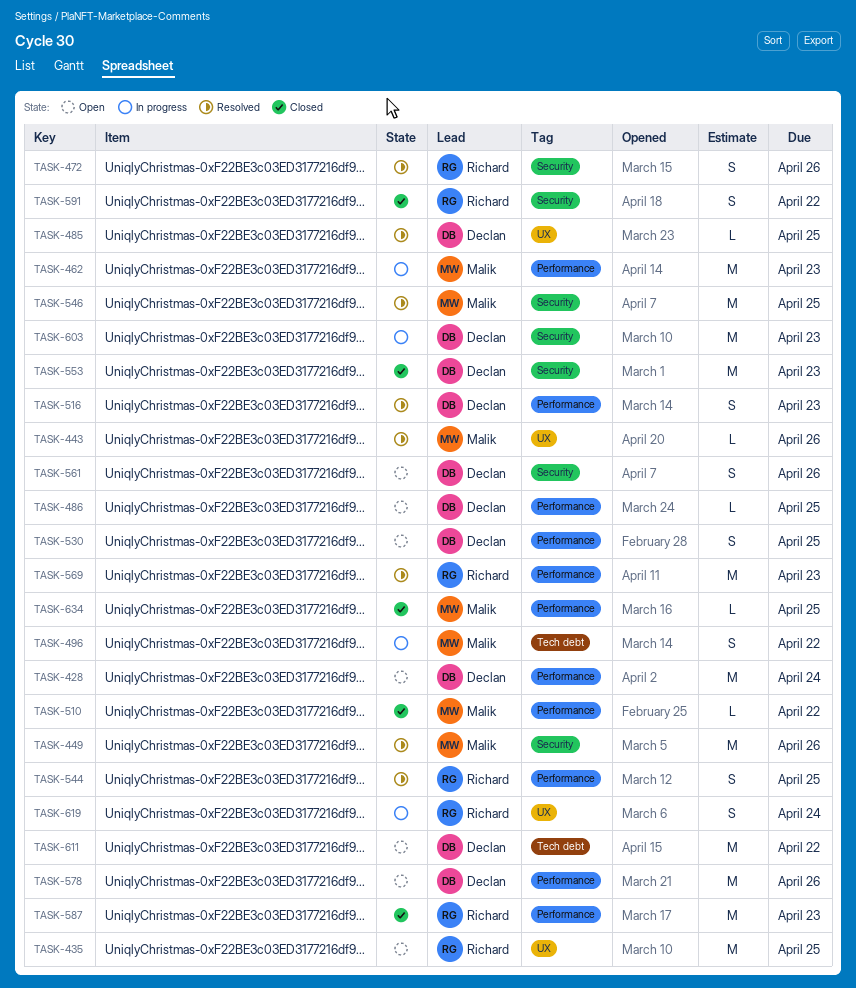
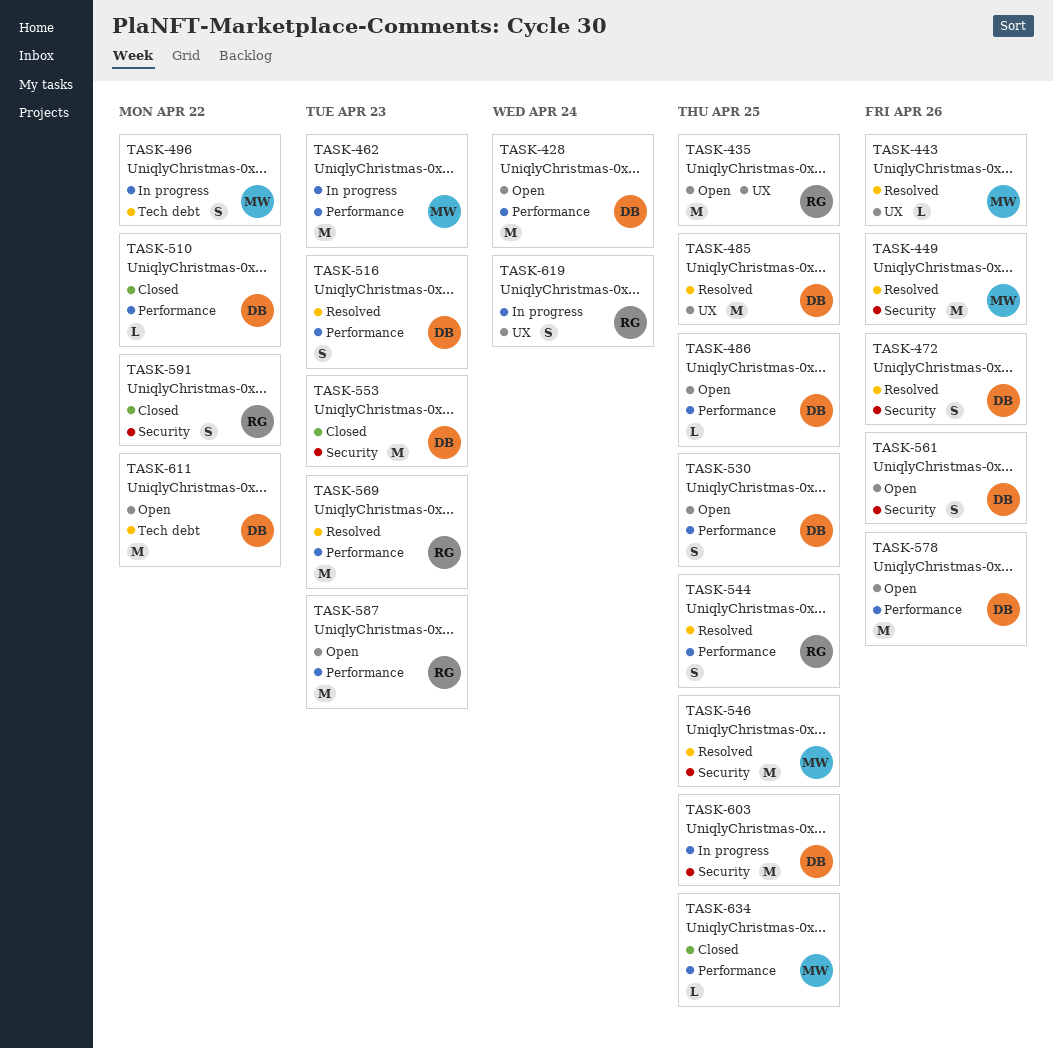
TASK-472, owner: Richard -> Declan
TASK-485, estimate: L -> M
TASK-510, owner: Malik -> Declan
TASK-587, status: Closed -> Open
TASK-603, due: Apr 23 -> Apr 25

